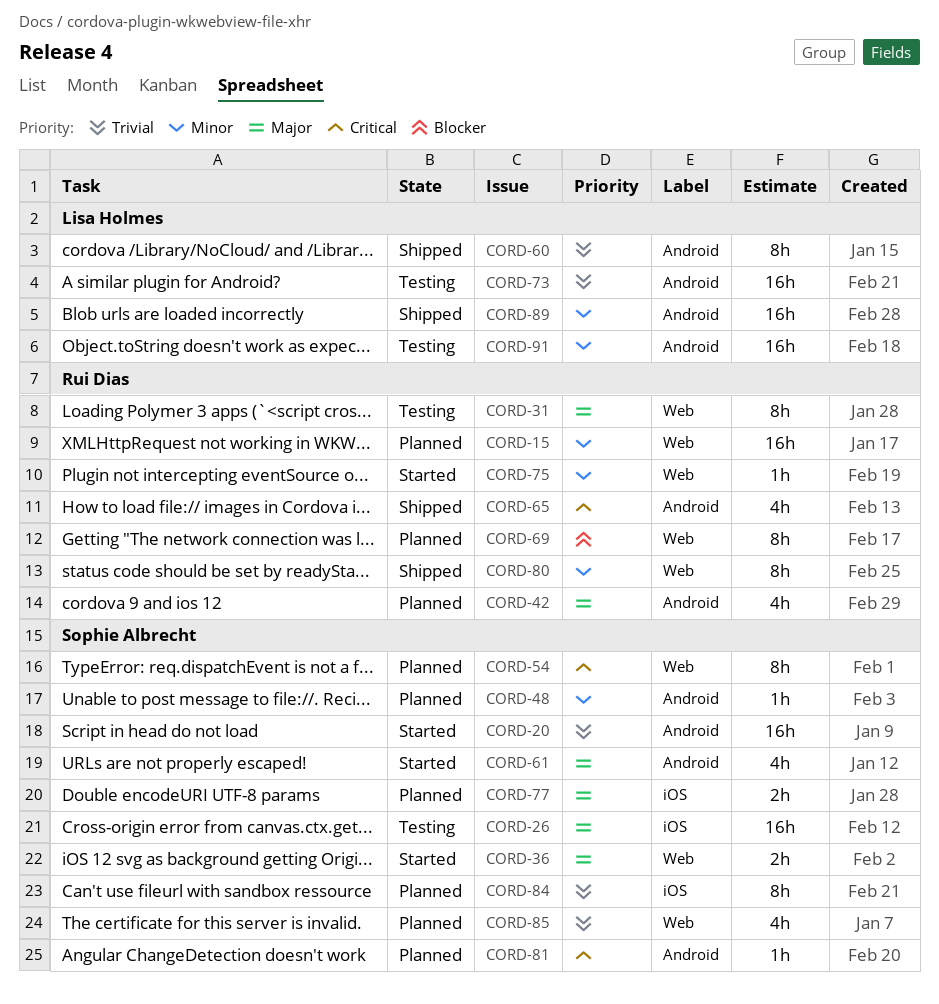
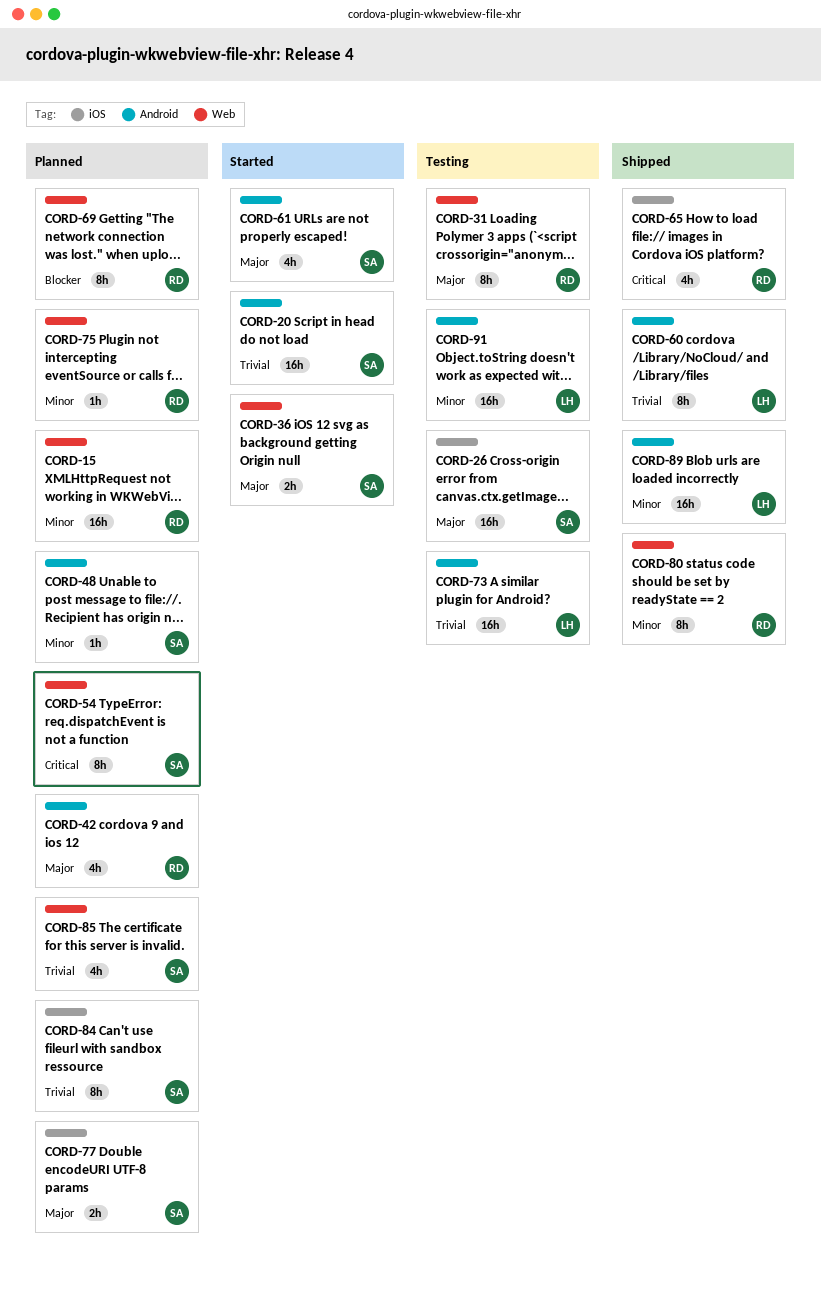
CORD-65, label: Android -> iOS
CORD-75, status: Started -> Planned
CORD-81: present -> none

